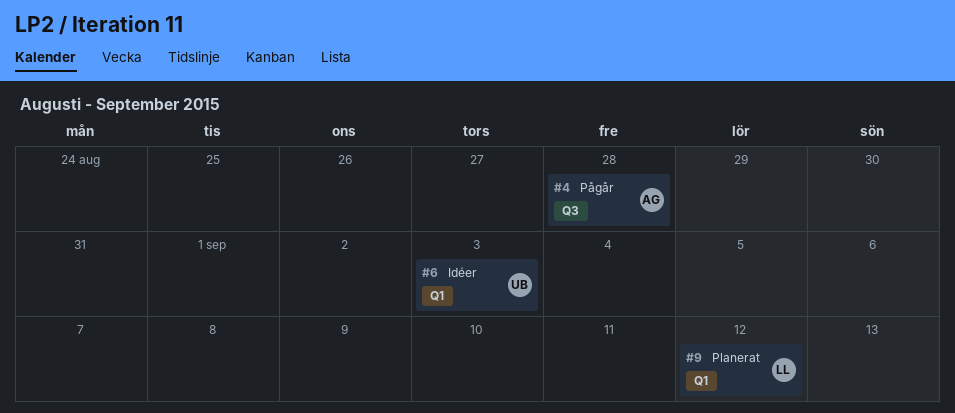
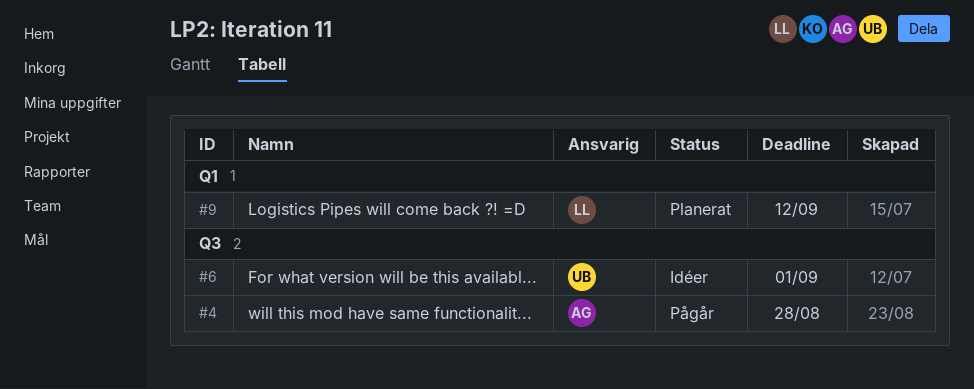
#6, label: Q1 -> Q3
#6, due: Sep 3 -> Sep 1

